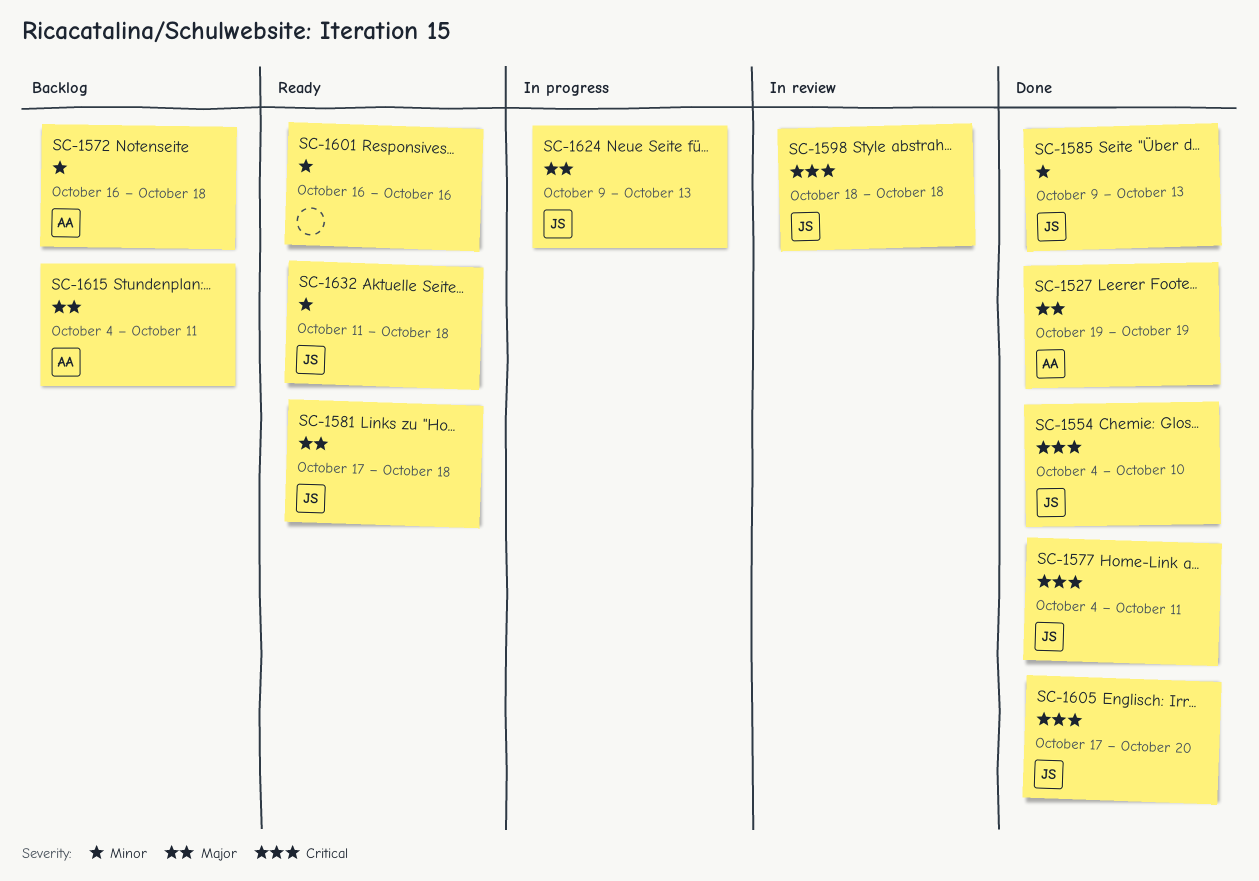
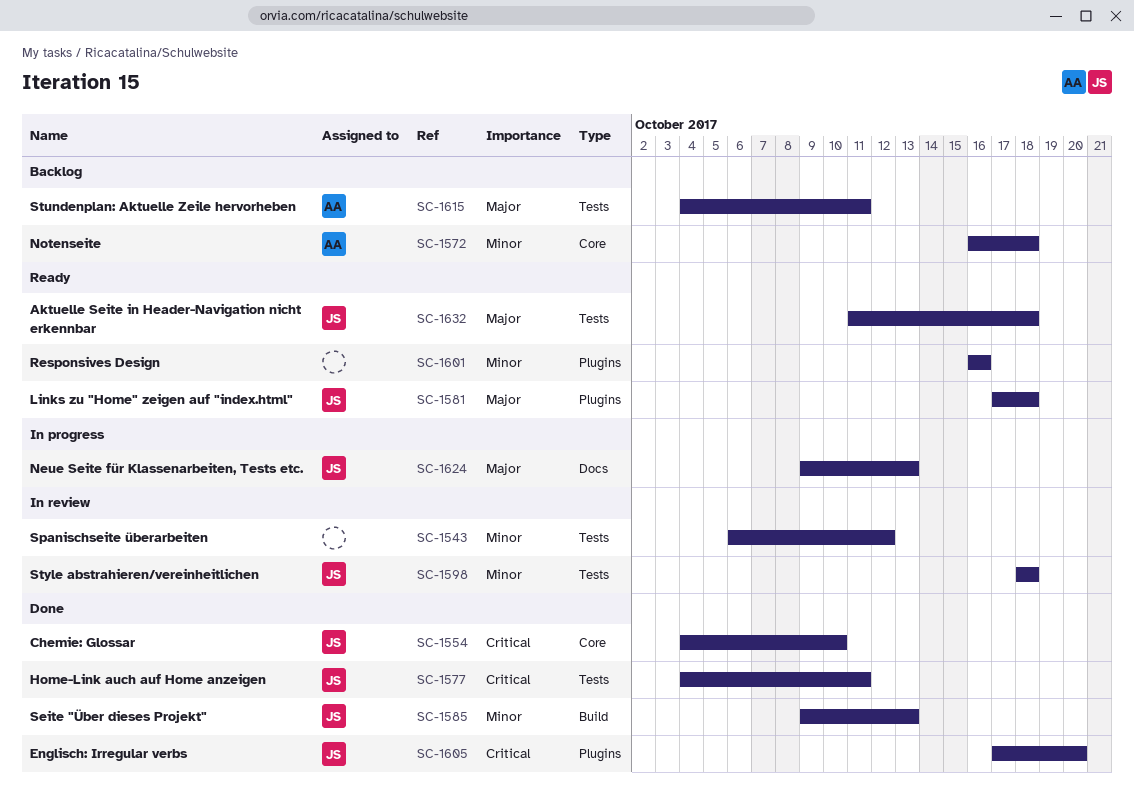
SC-1527: present -> none
SC-1543: none -> present
SC-1598, priority: Critical -> Minor
SC-1632, priority: Minor -> Major

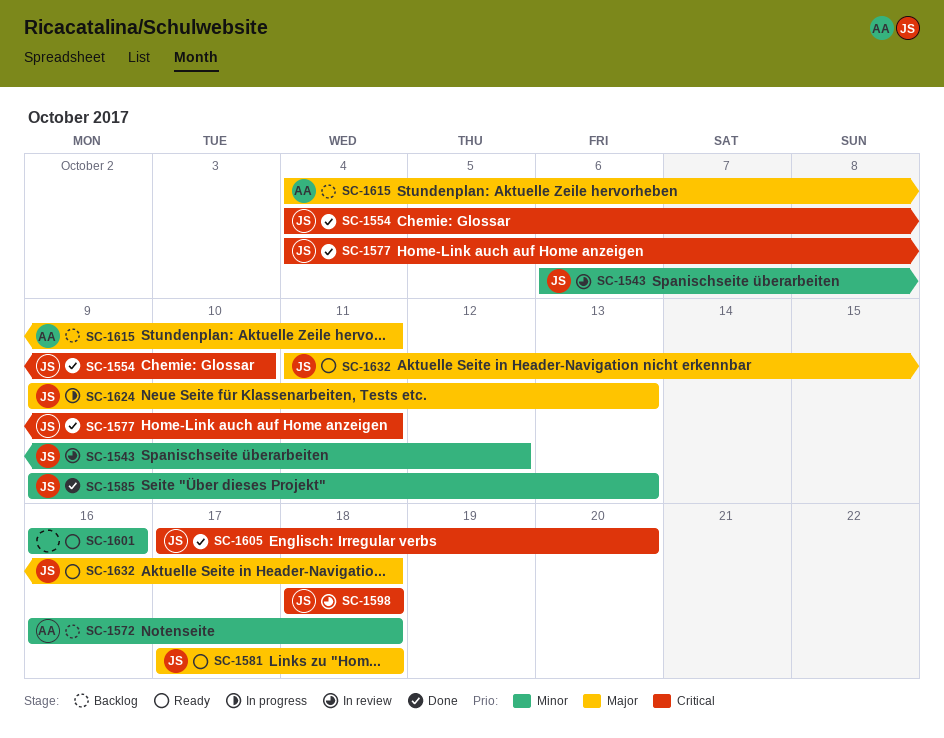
SC-1543, owner: none -> JS
SC-1598, priority: Minor -> Critical

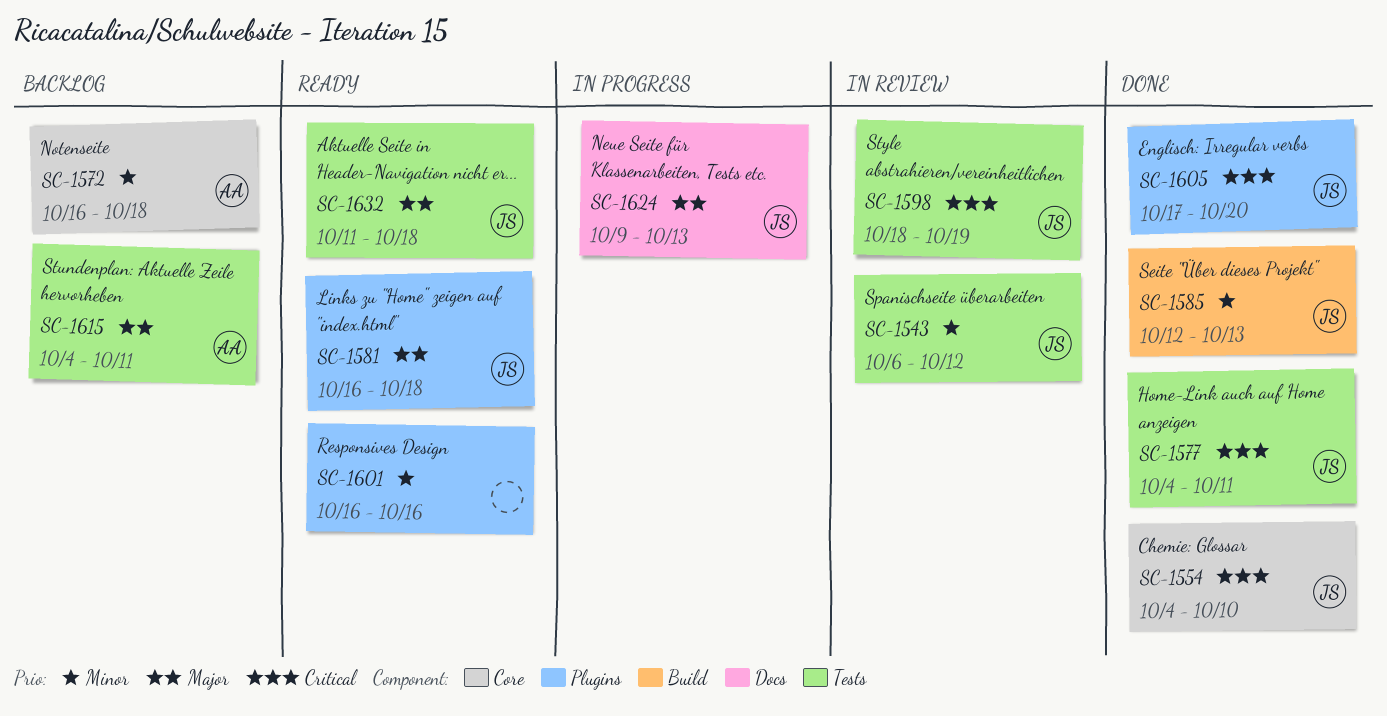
SC-1581, start: Oct 17 -> Oct 16
SC-1585, start: Oct 9 -> Oct 12
SC-1598, due: Oct 18 -> Oct 19

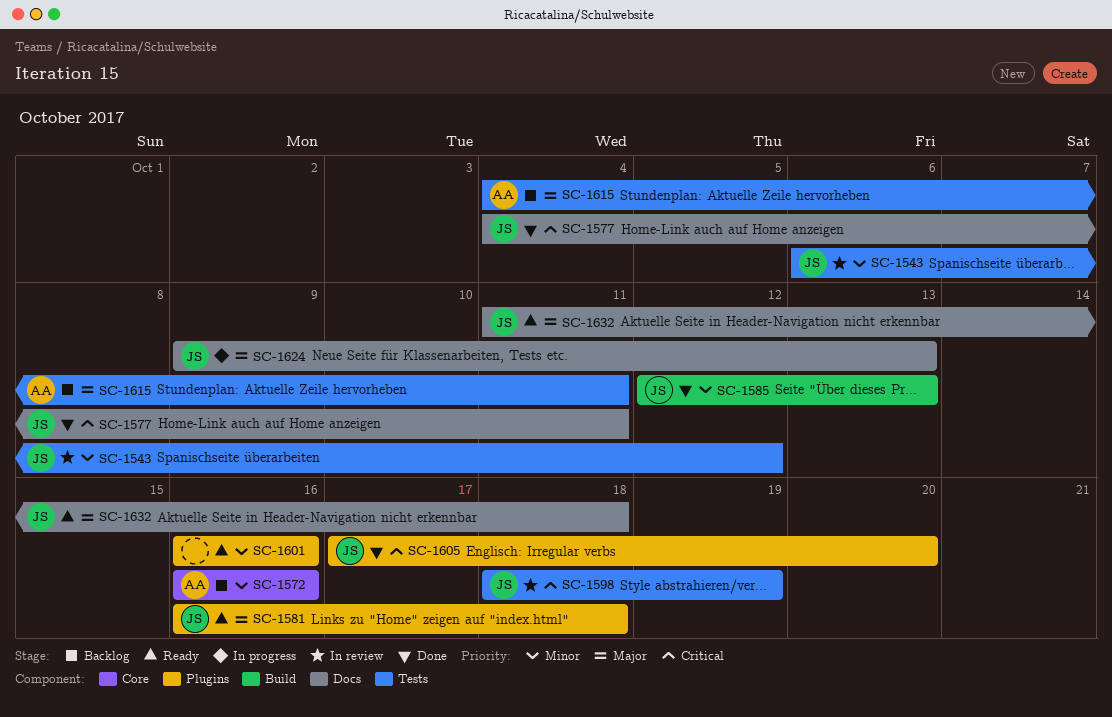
SC-1554: present -> none
SC-1572, due: Oct 18 -> Oct 16
SC-1577, label: Tests -> Docs
SC-1632, label: Tests -> Docs

